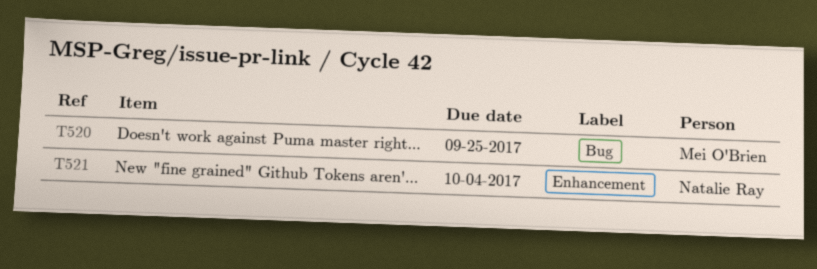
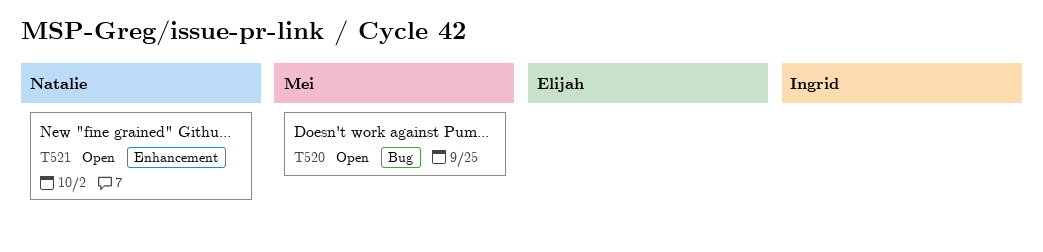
T521, due: Oct 4 -> Oct 2

